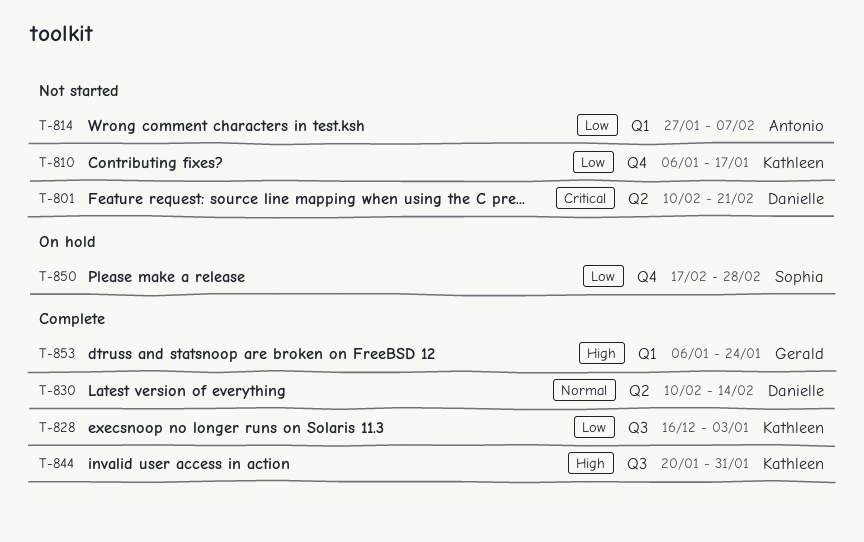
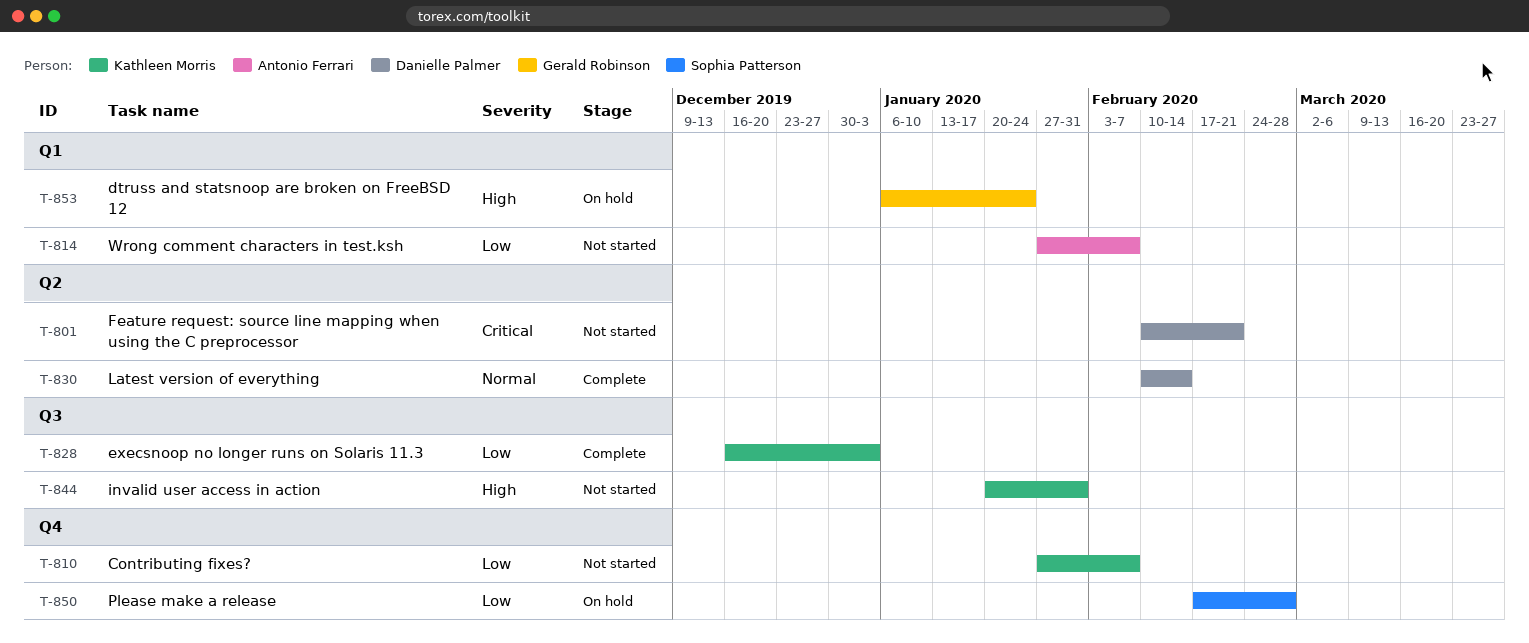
T-810, start: Jan 6 -> Jan 27
T-810, due: Jan 17 -> Feb 7
T-844, status: Complete -> Not started
T-853, status: Complete -> On hold

